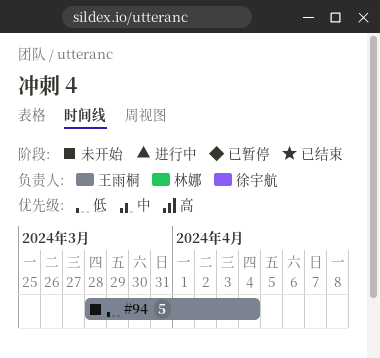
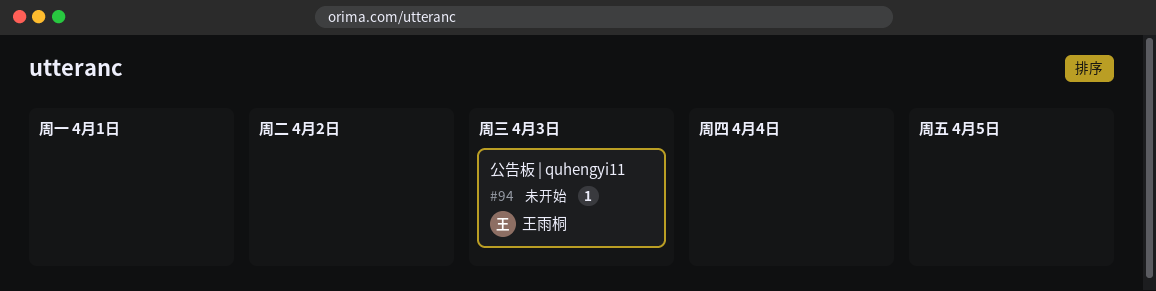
#94, estimate: 5 -> 1
#94, due: Apr 4 -> Apr 3

